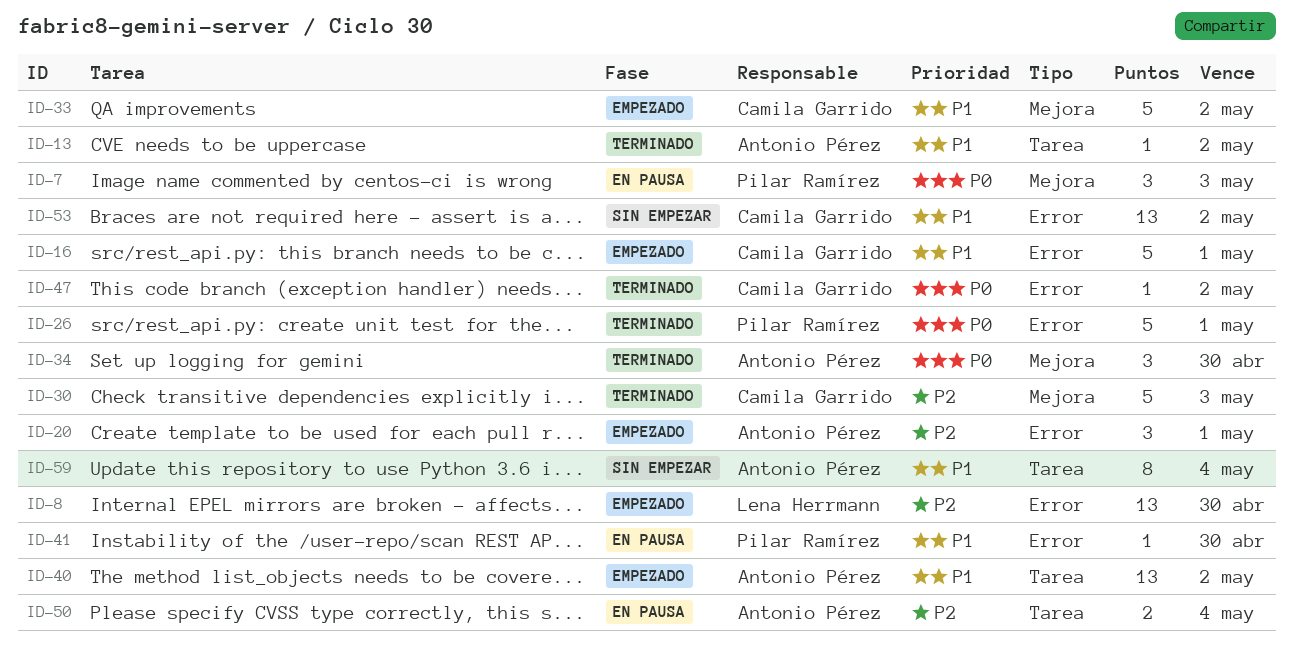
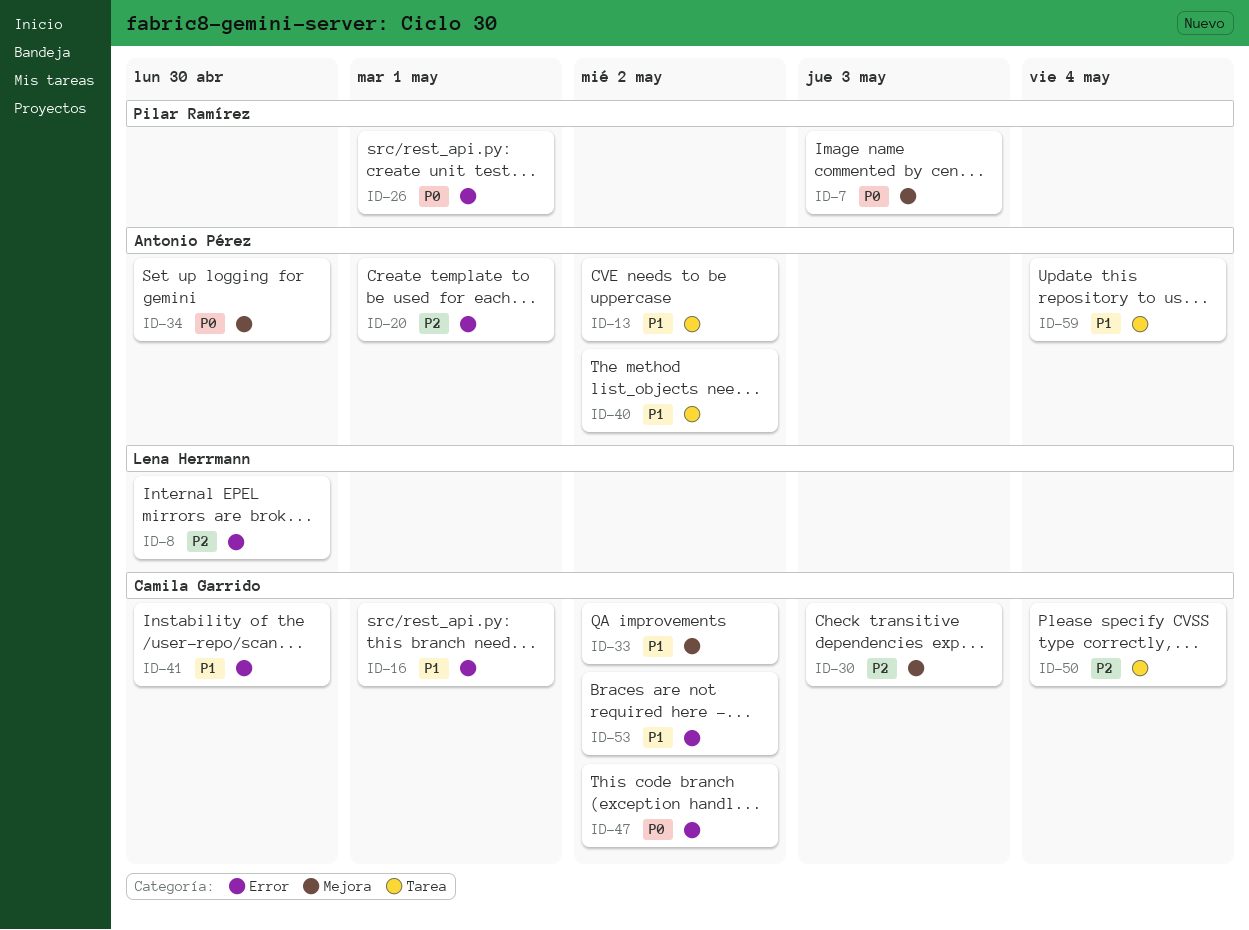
ID-41, owner: Pilar Ramírez -> Camila Garrido
ID-50, owner: Antonio Pérez -> Camila Garrido

